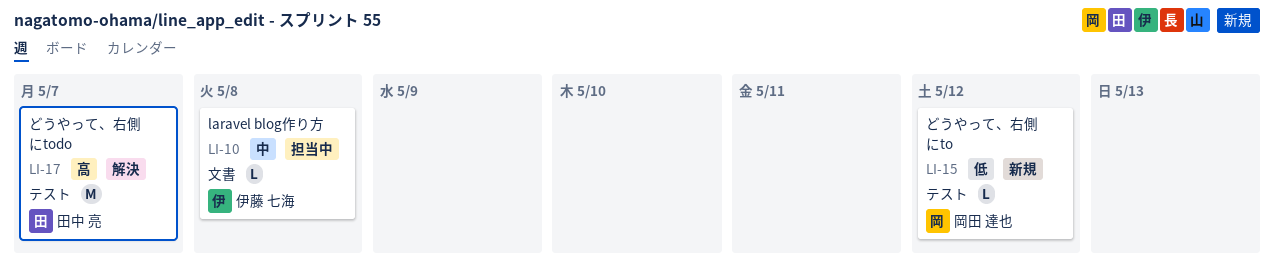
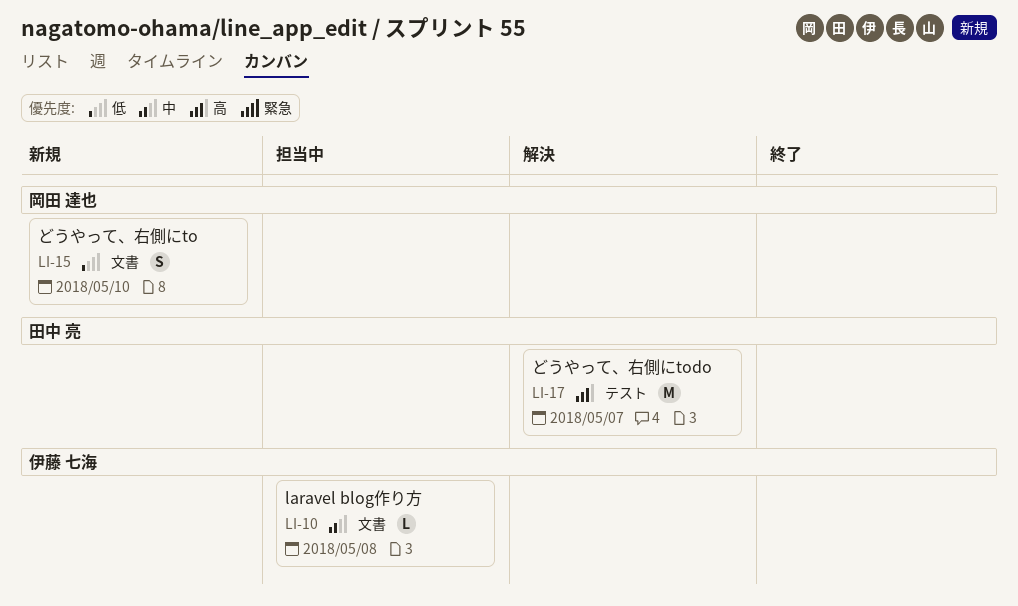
LI-15, label: テスト -> 文書
LI-15, estimate: L -> S
LI-15, due: May 12 -> May 10

